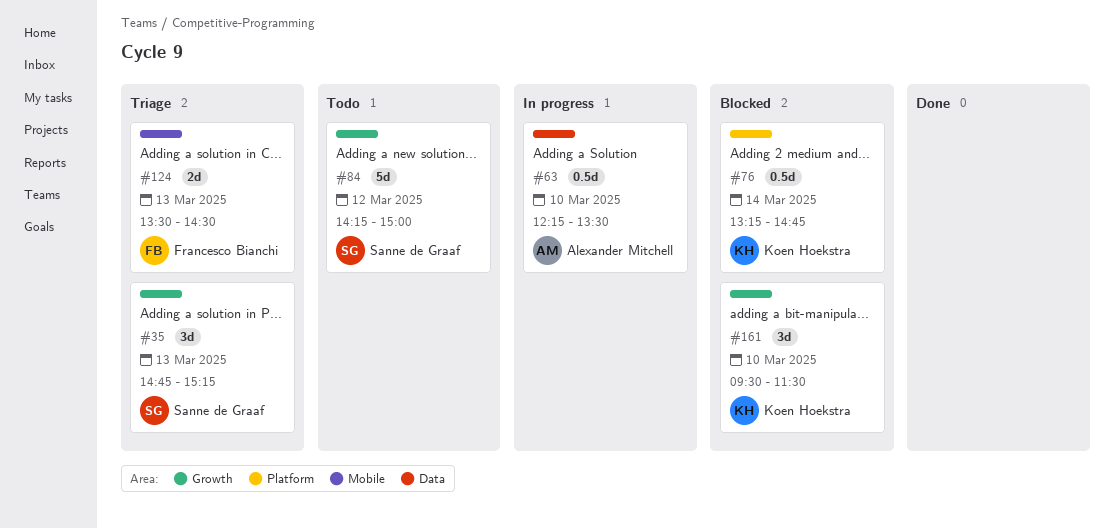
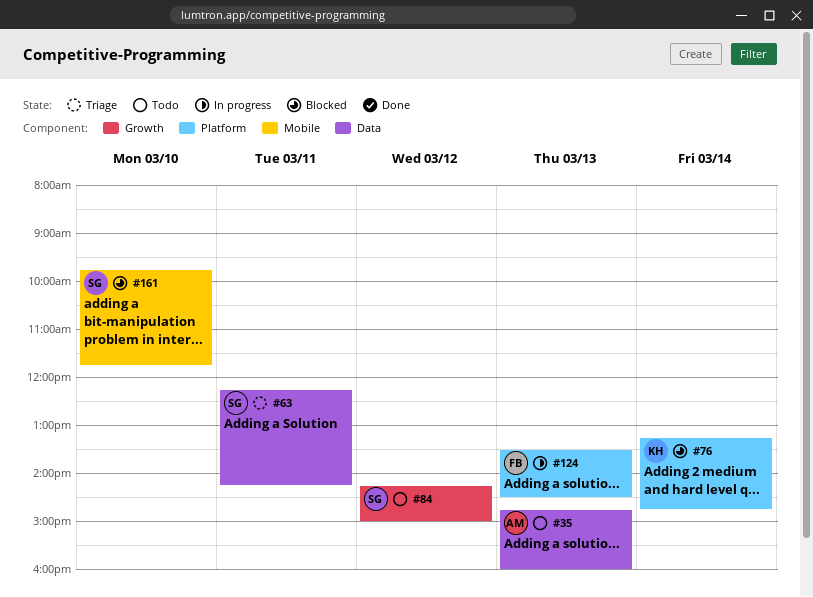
#35, status: Triage -> Todo
#35, owner: Sanne de Graaf -> Alexander Mitchell
#35, label: Growth -> Data
#35, ends: 15:15 -> 16:00
#63, status: In progress -> Triage
#63, owner: Alexander Mitchell -> Sanne de Graaf
#63, day: Mar 10 -> Mar 11
#63, ends: 13:30 -> 14:15
#124, status: Triage -> In progress
#124, label: Mobile -> Platform
#161, owner: Koen Hoekstra -> Sanne de Graaf
#161, label: Growth -> Mobile
#161, begins: 09:30 -> 09:45
#161, ends: 11:30 -> 11:45

